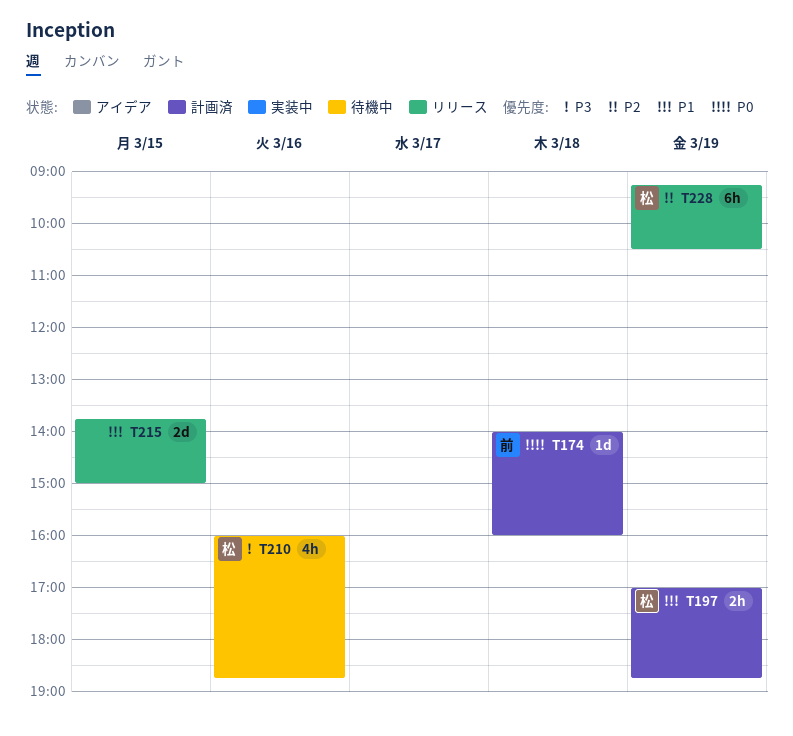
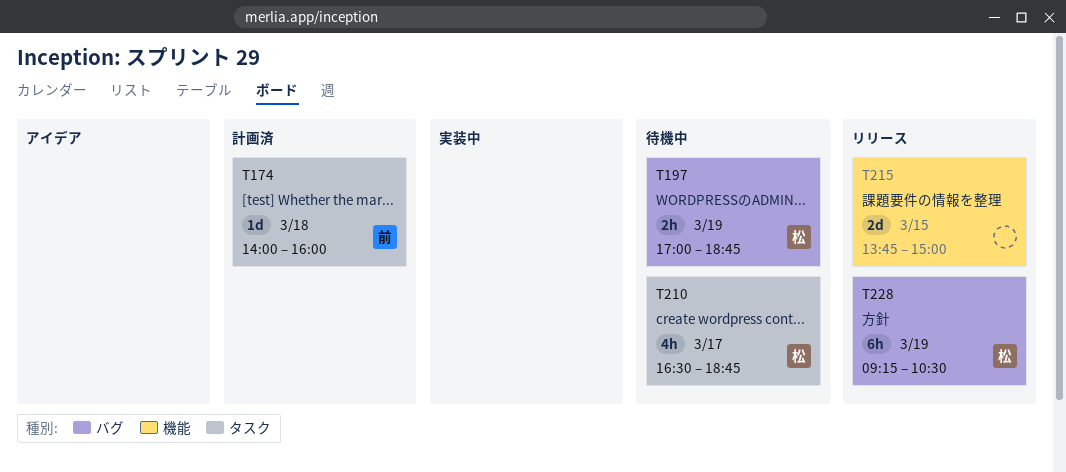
T197, status: 計画済 -> 待機中
T210, day: Mar 16 -> Mar 17
T210, begins: 16:00 -> 16:30

